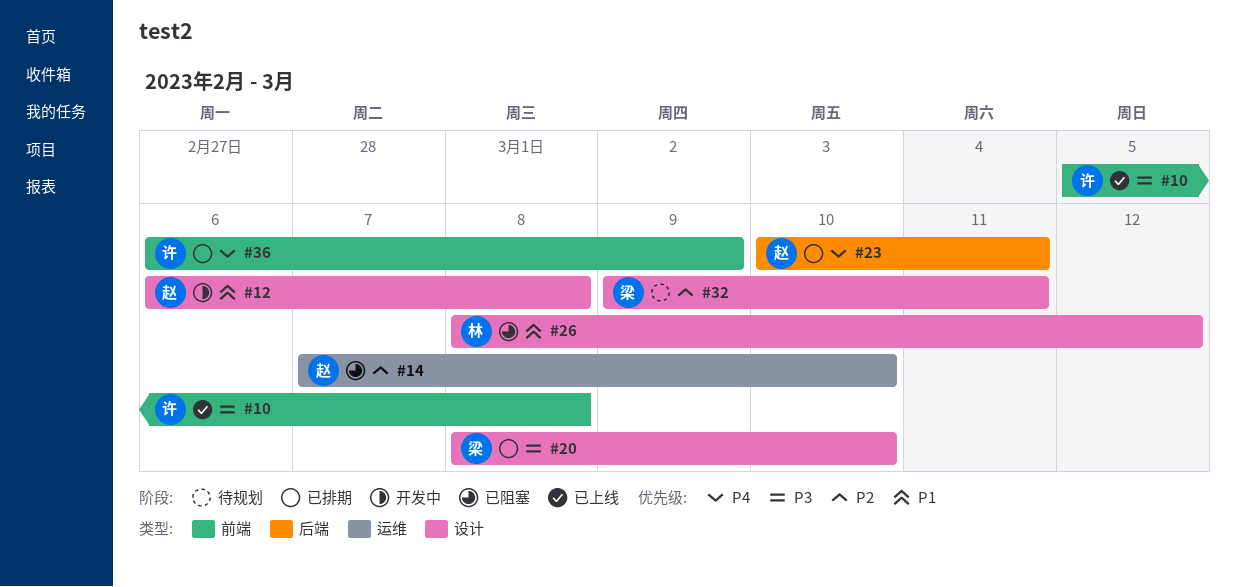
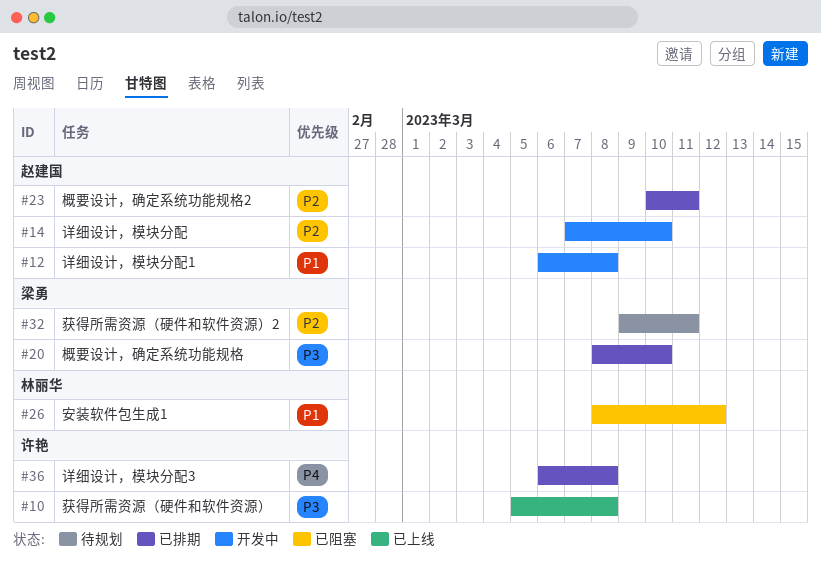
#14, status: 已阻塞 -> 开发中
#23, priority: P4 -> P2
#36, due: Mar 9 -> Mar 8

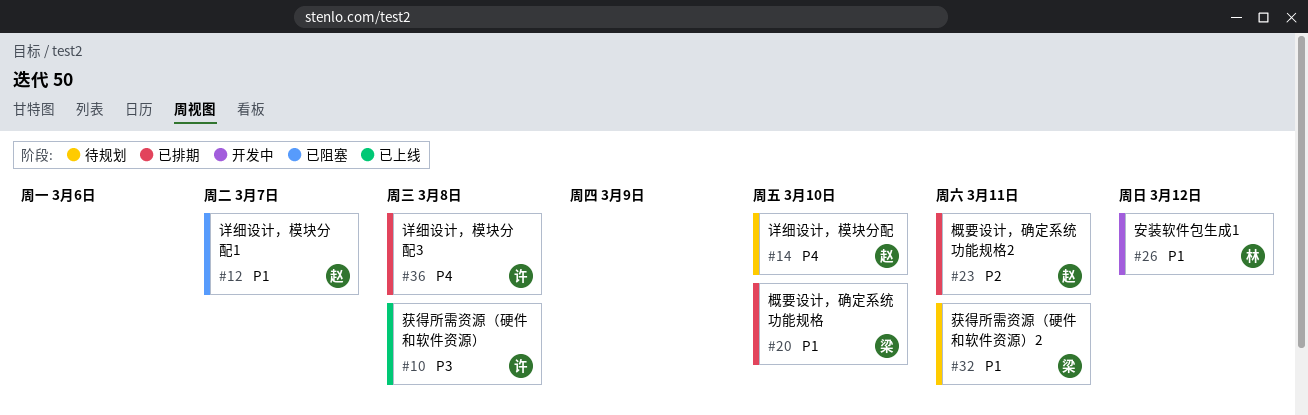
#12, status: 开发中 -> 已阻塞
#12, due: Mar 8 -> Mar 7
#14, status: 开发中 -> 待规划
#14, priority: P2 -> P4
#20, priority: P3 -> P1
#26, status: 已阻塞 -> 开发中
#32, priority: P2 -> P1

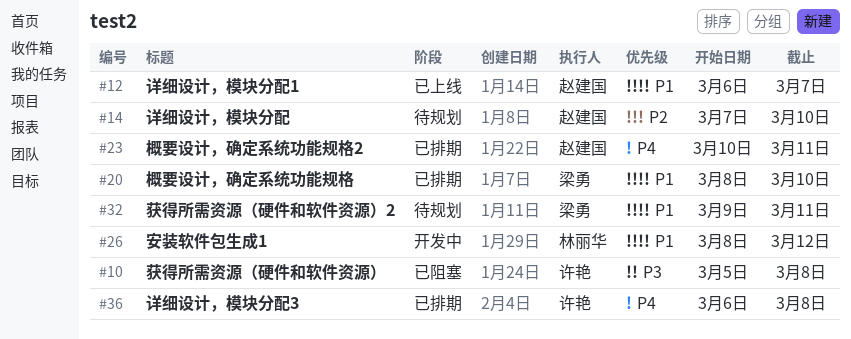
#10, status: 已上线 -> 已阻塞
#12, status: 已阻塞 -> 已上线
#14, priority: P4 -> P2
#23, priority: P2 -> P4

